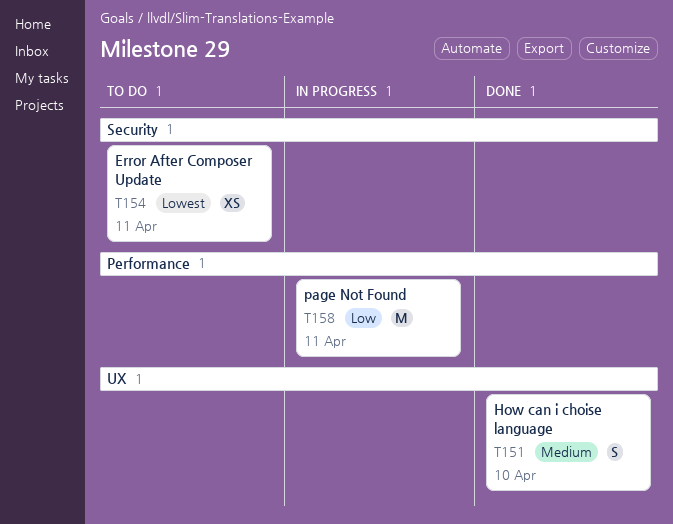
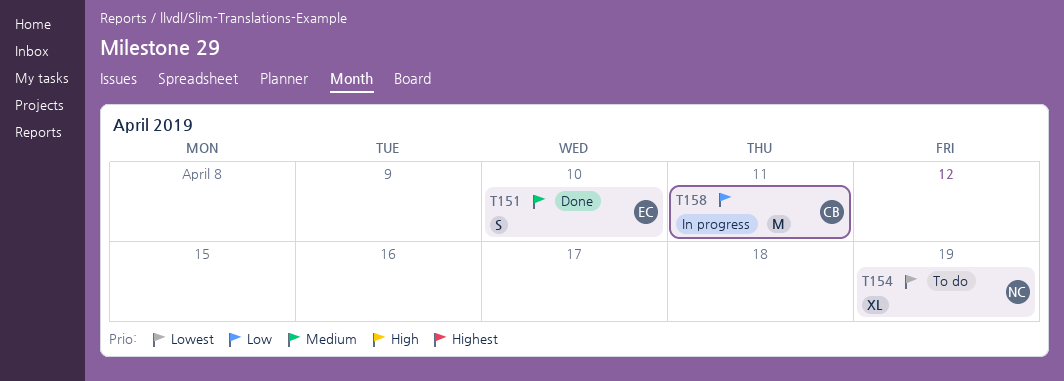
T154, estimate: XS -> XL
T154, due: Apr 11 -> Apr 19

